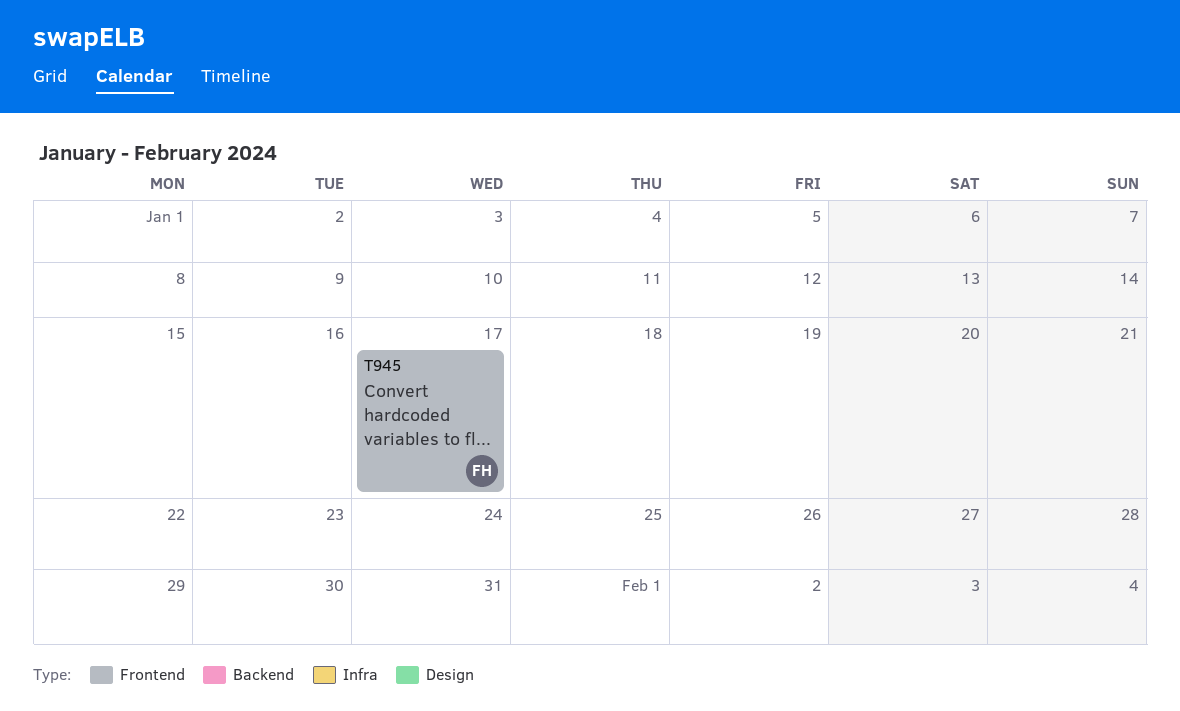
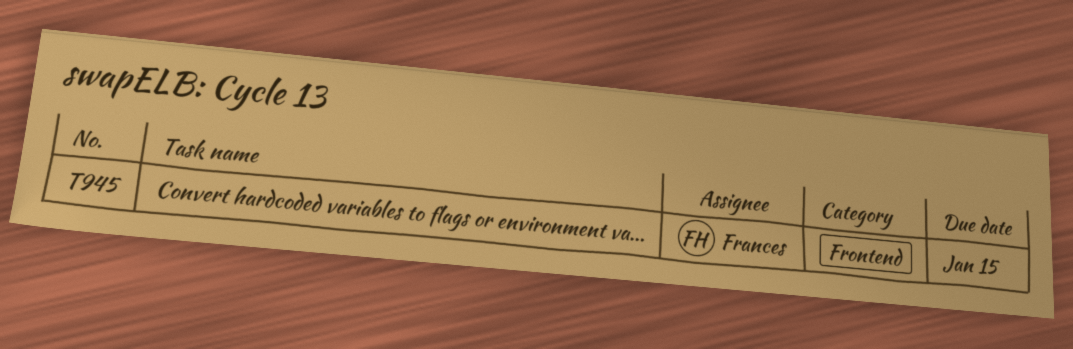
T945, due: Jan 17 -> Jan 15

